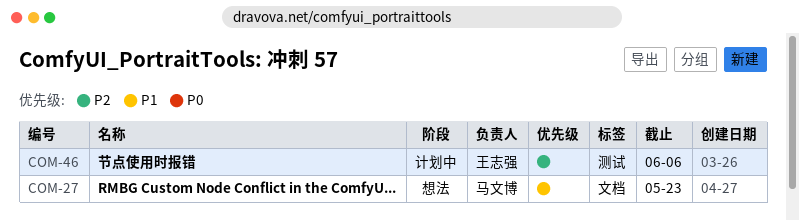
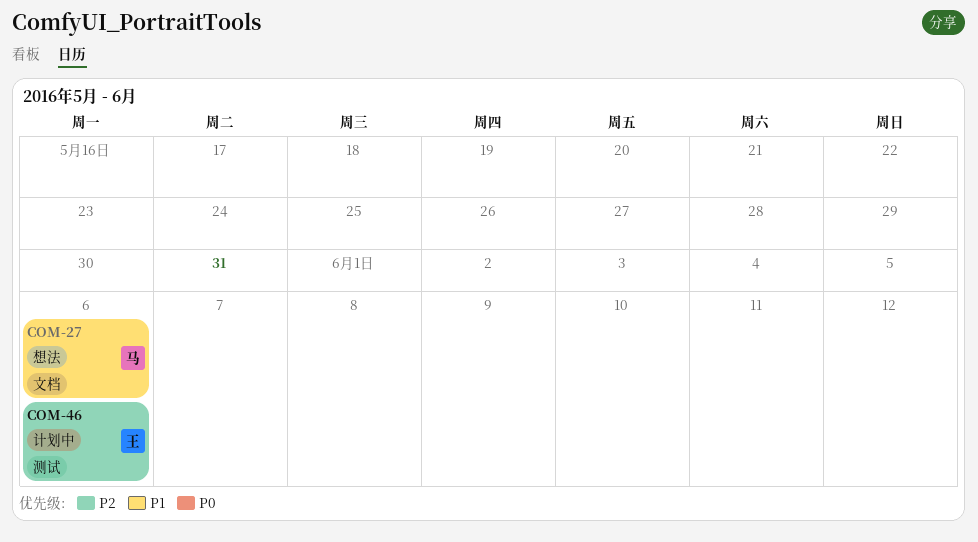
COM-27, due: May 23 -> Jun 6

